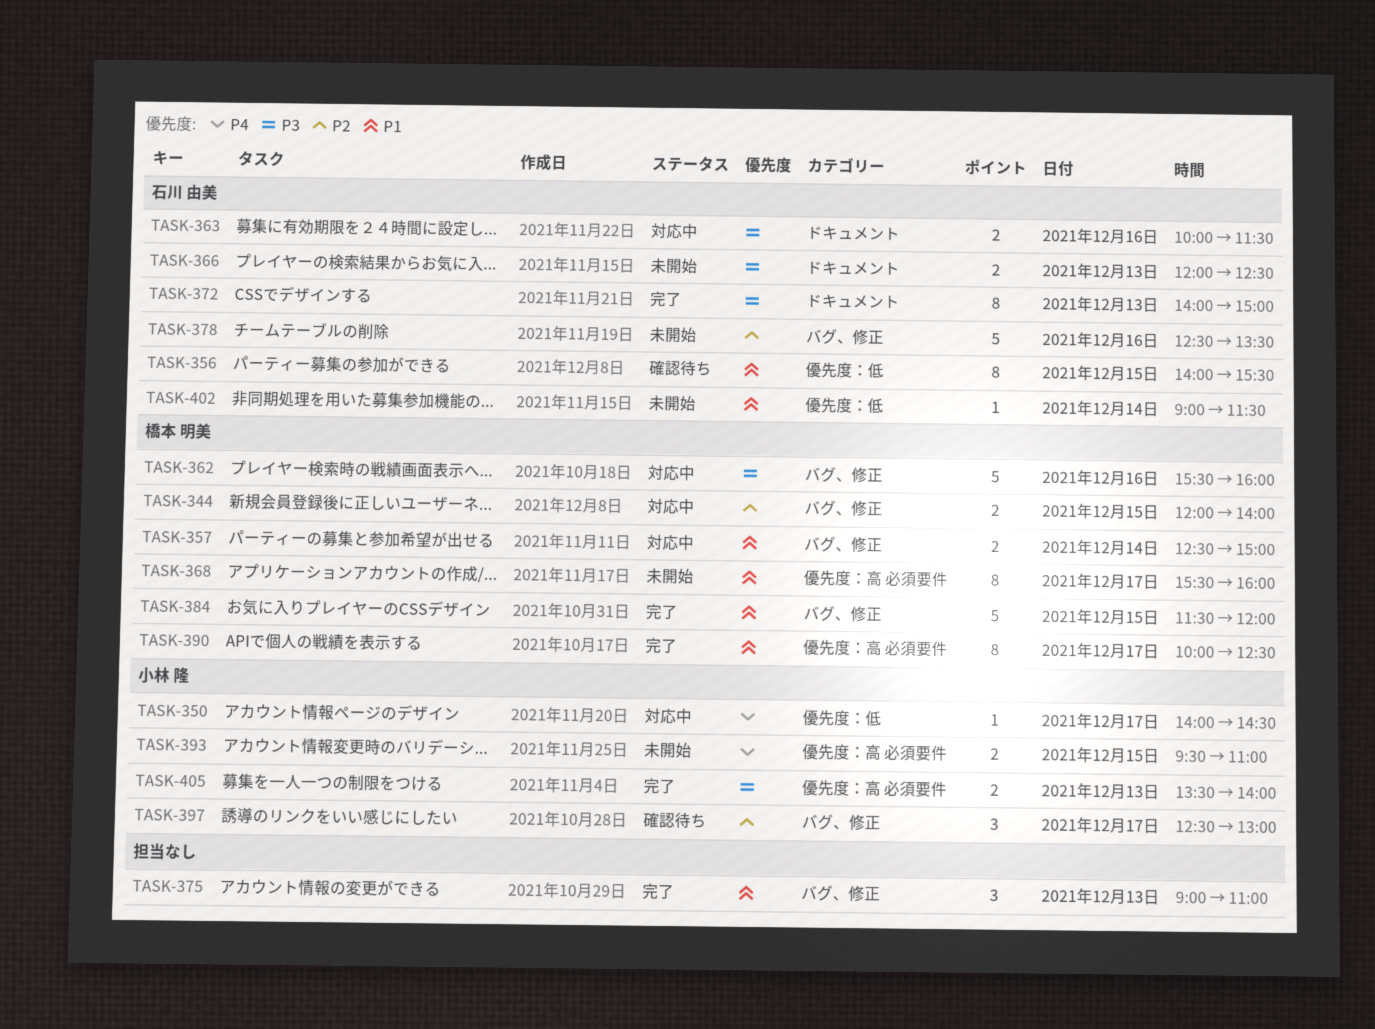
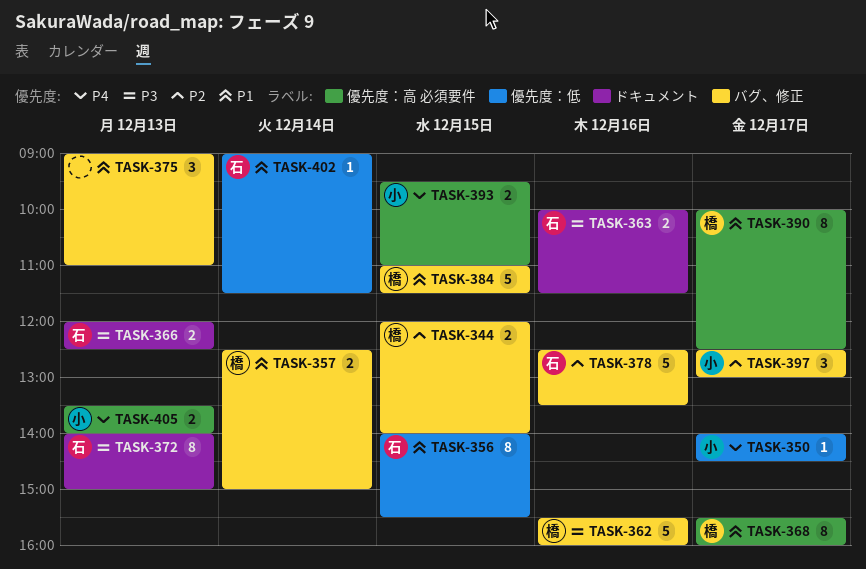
TASK-384, begins: 11:30 -> 11:00
TASK-384, ends: 12:00 -> 11:30
TASK-405, priority: P3 -> P4

